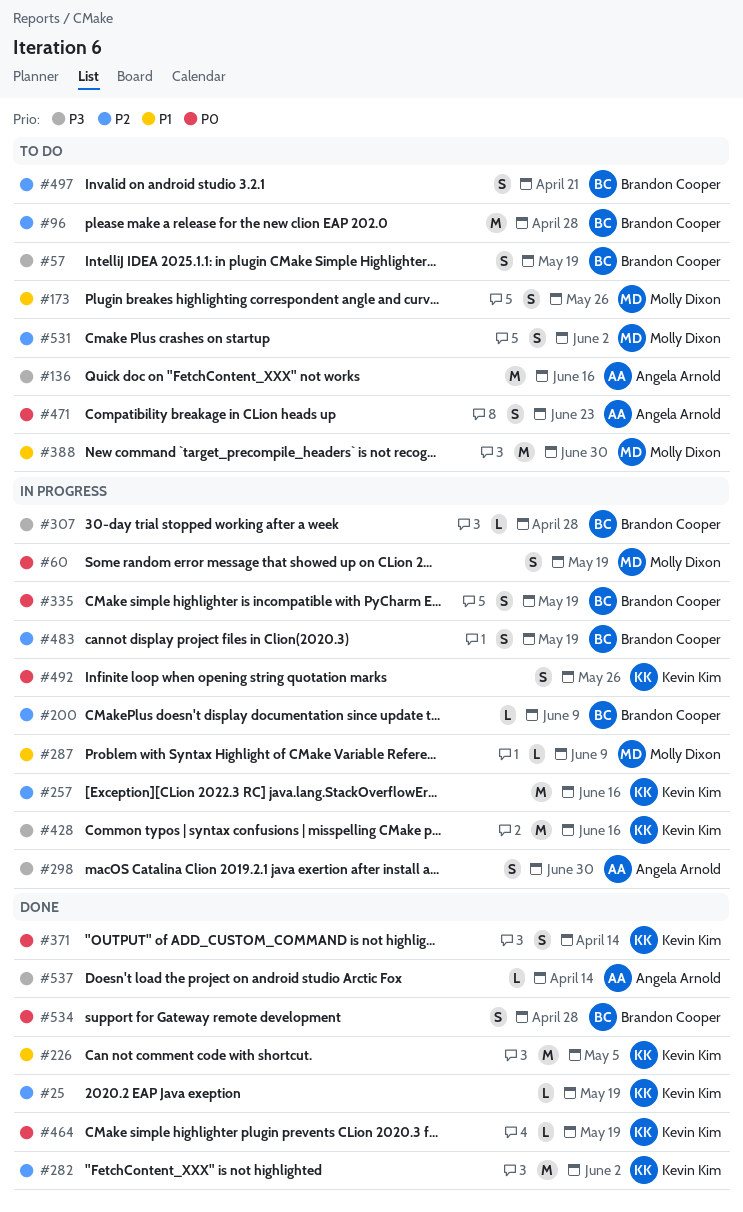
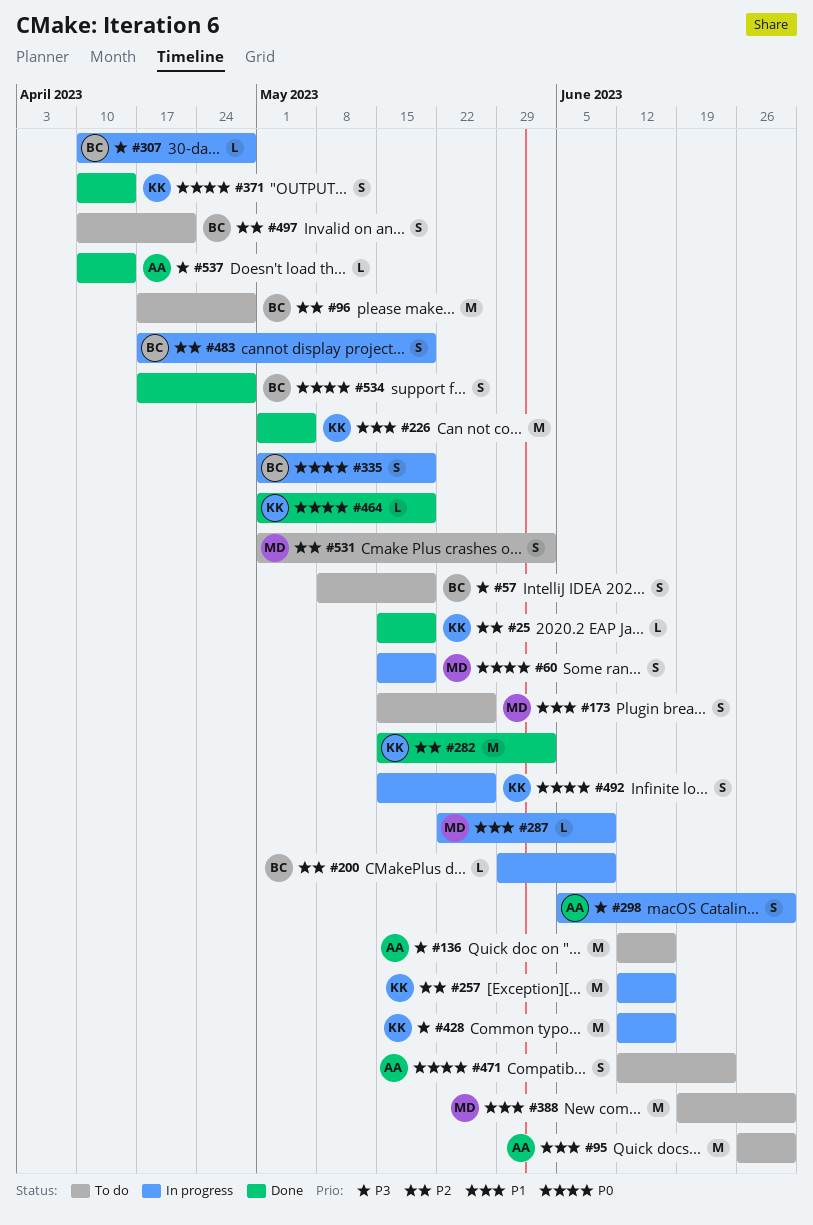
#95: none -> present

